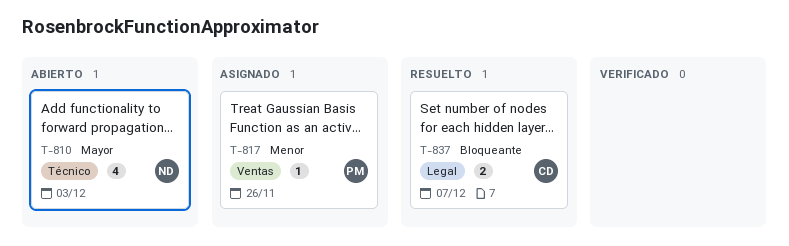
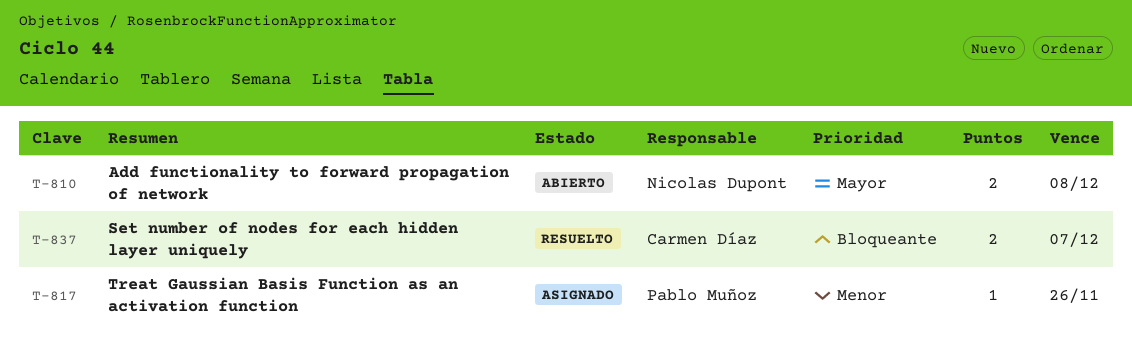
T-810, estimate: 4 -> 2
T-810, due: Dec 3 -> Dec 8

